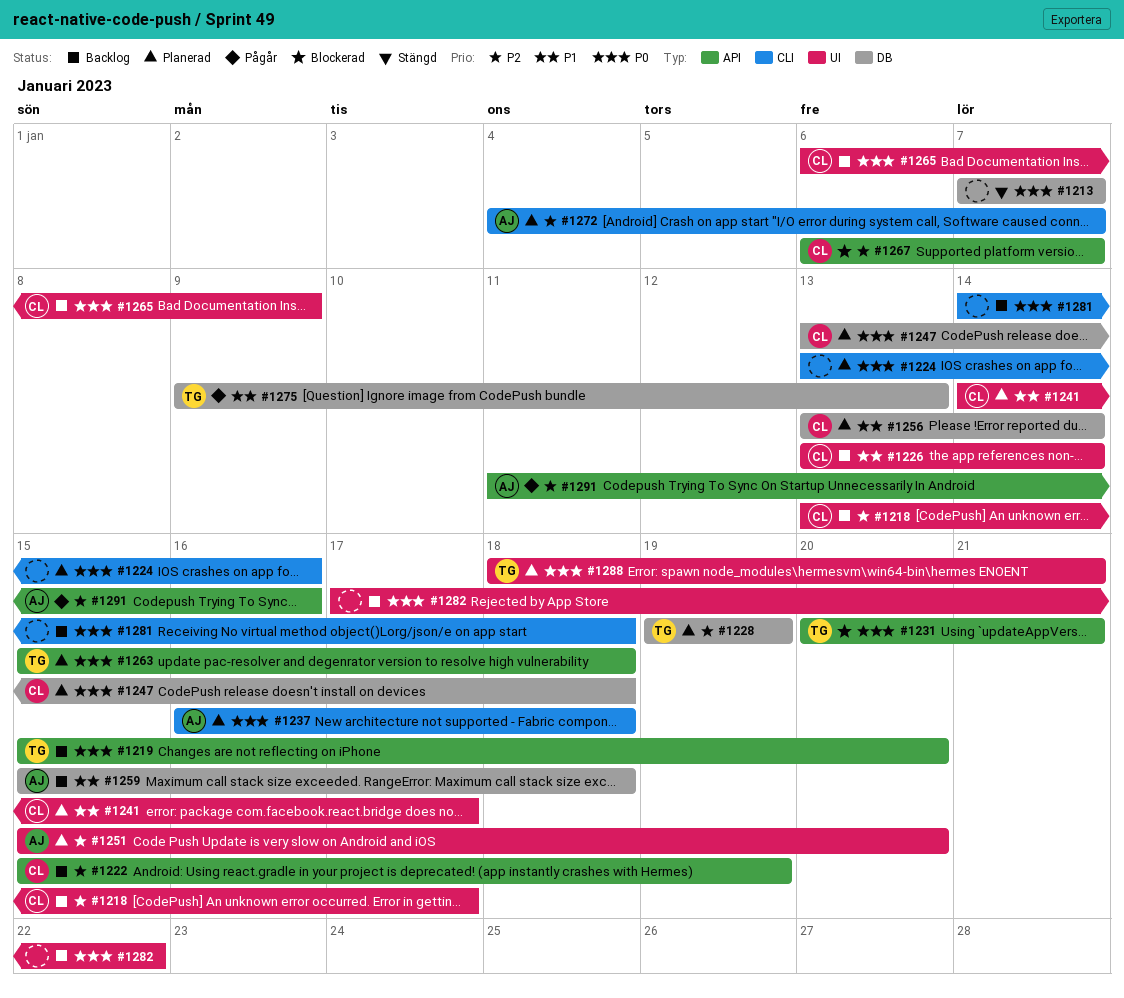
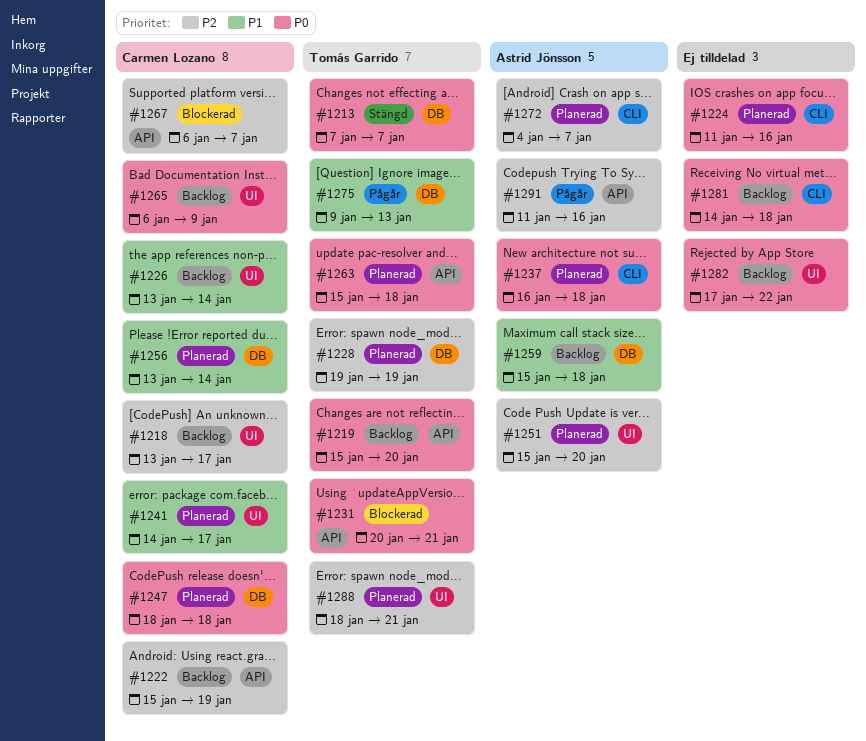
#1213, owner: none -> Tomás Garrido
#1224, start: Jan 13 -> Jan 11
#1247, start: Jan 13 -> Jan 18
#1288, priority: P0 -> P2

